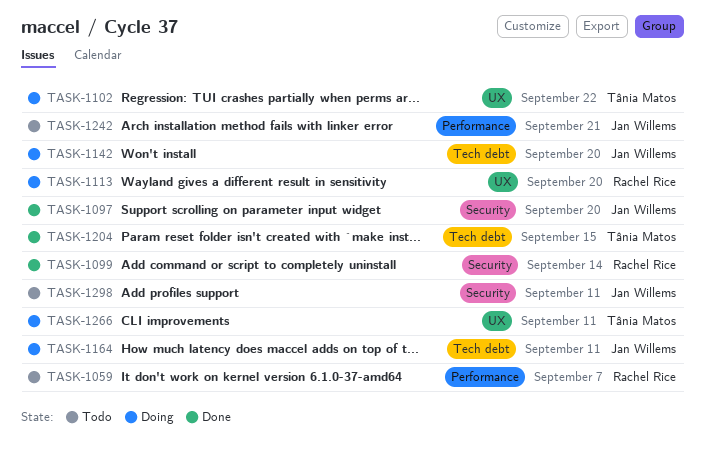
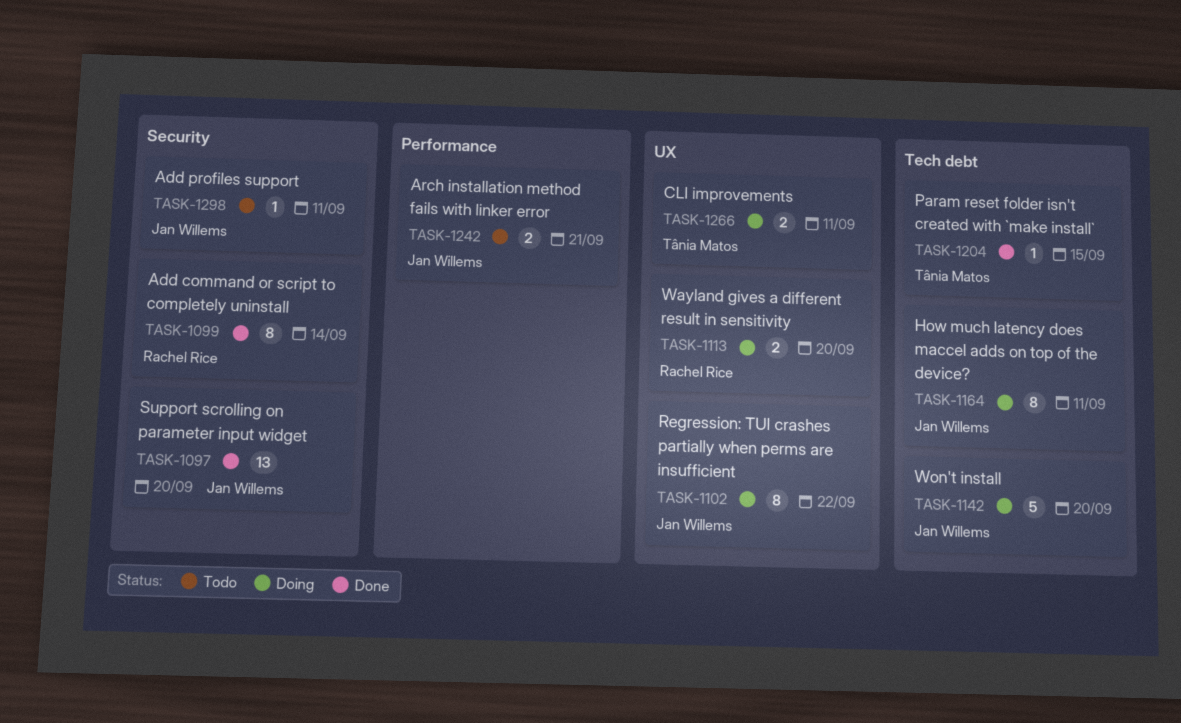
TASK-1059: present -> none
TASK-1102, owner: Tânia Matos -> Jan Willems

